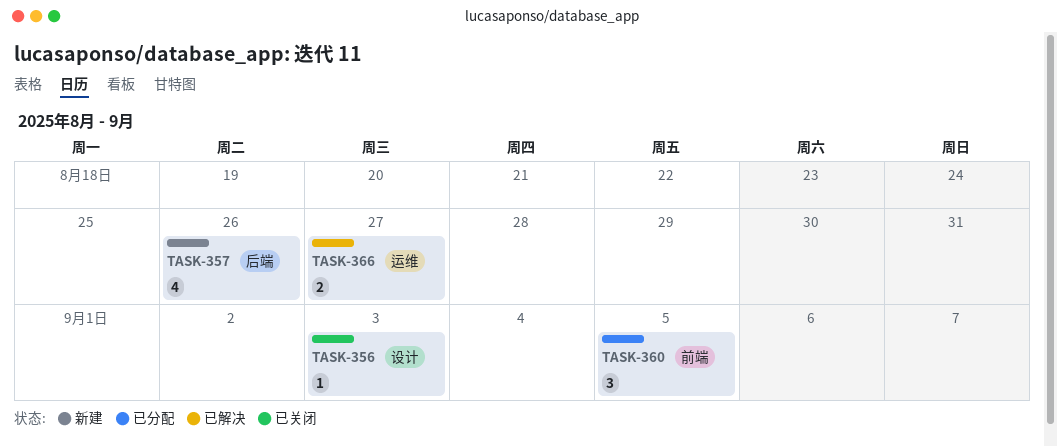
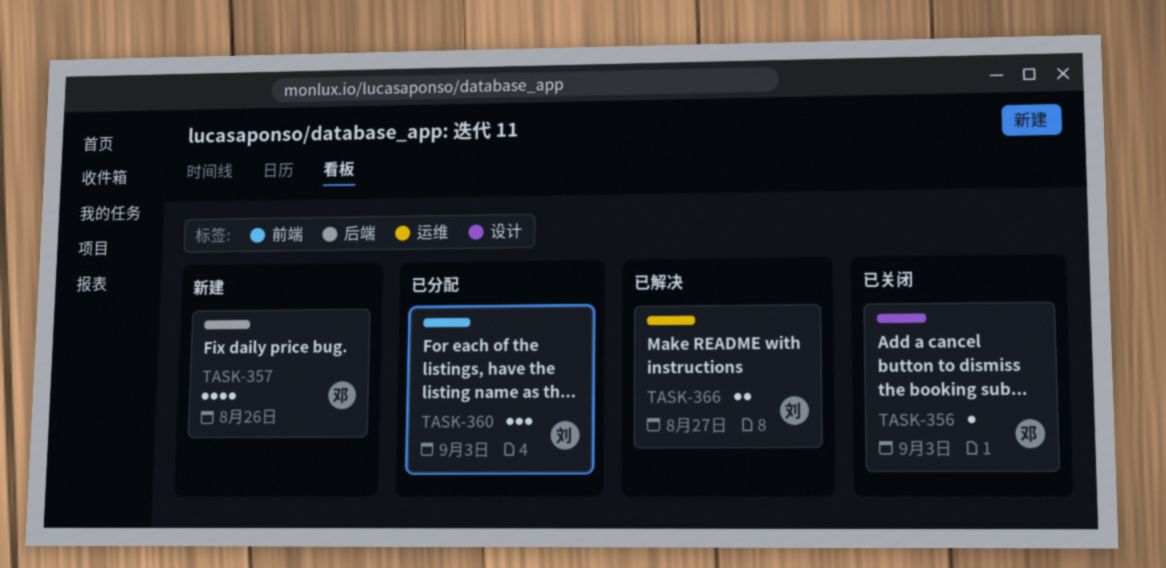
TASK-360, due: Sep 5 -> Sep 3

